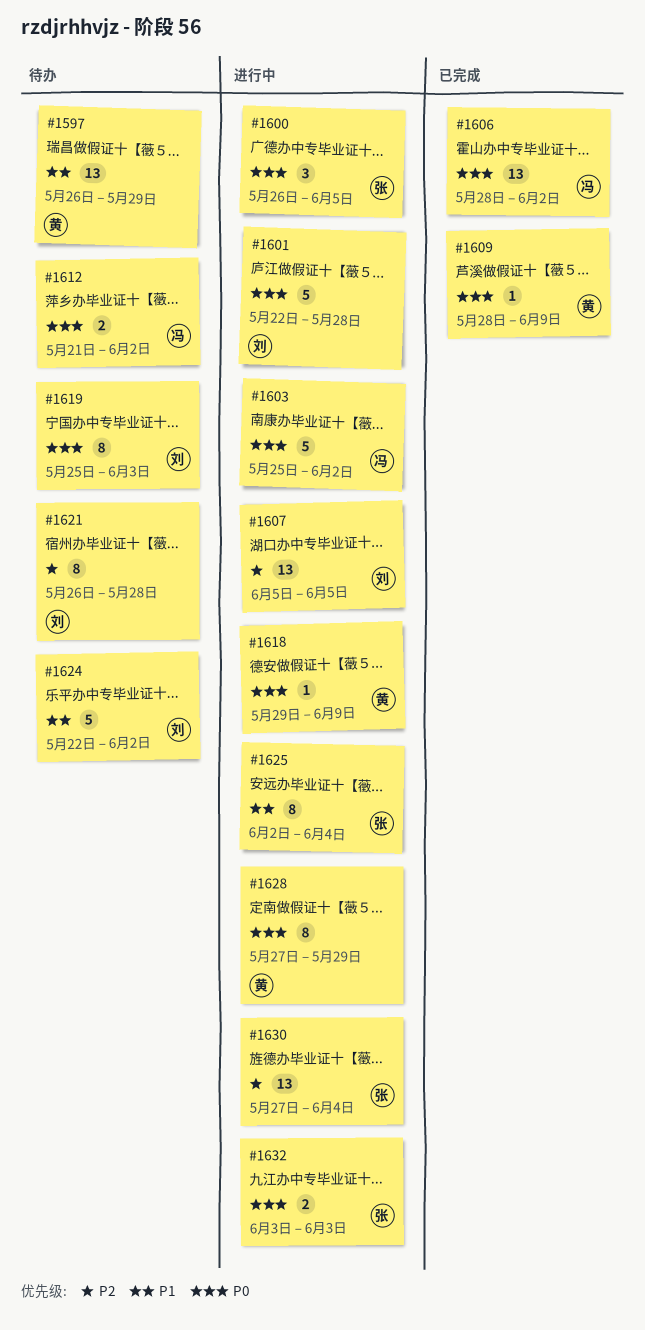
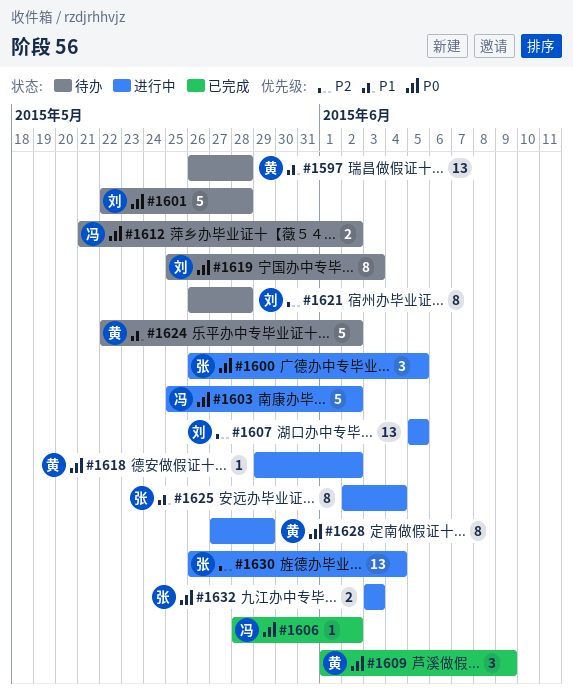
#1597, due: May 29 -> May 28
#1601, status: 进行中 -> 待办
#1606, estimate: 13 -> 1
#1609, estimate: 1 -> 3
#1609, start: May 28 -> Jun 1
#1618, due: Jun 9 -> Jun 2
#1624, owner: 刘 -> 黄
#1630, start: May 27 -> May 26

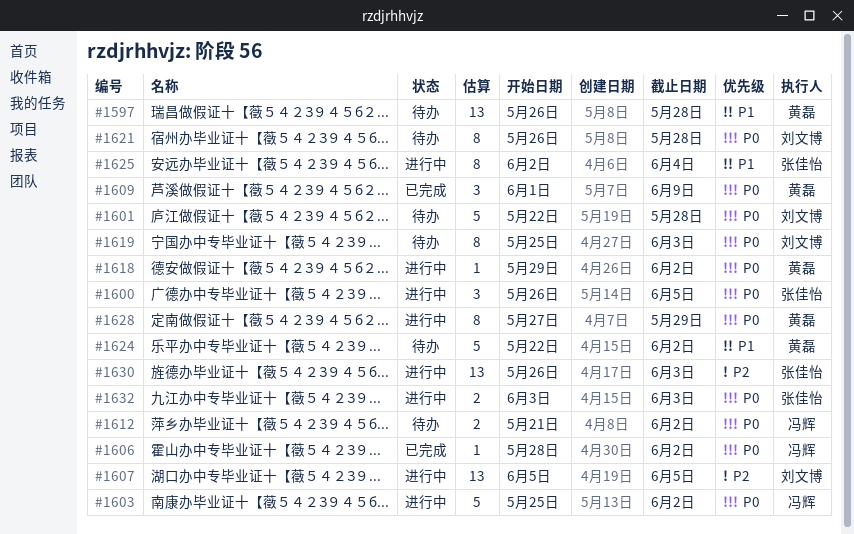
#1621, priority: P2 -> P0
#1630, due: Jun 4 -> Jun 3

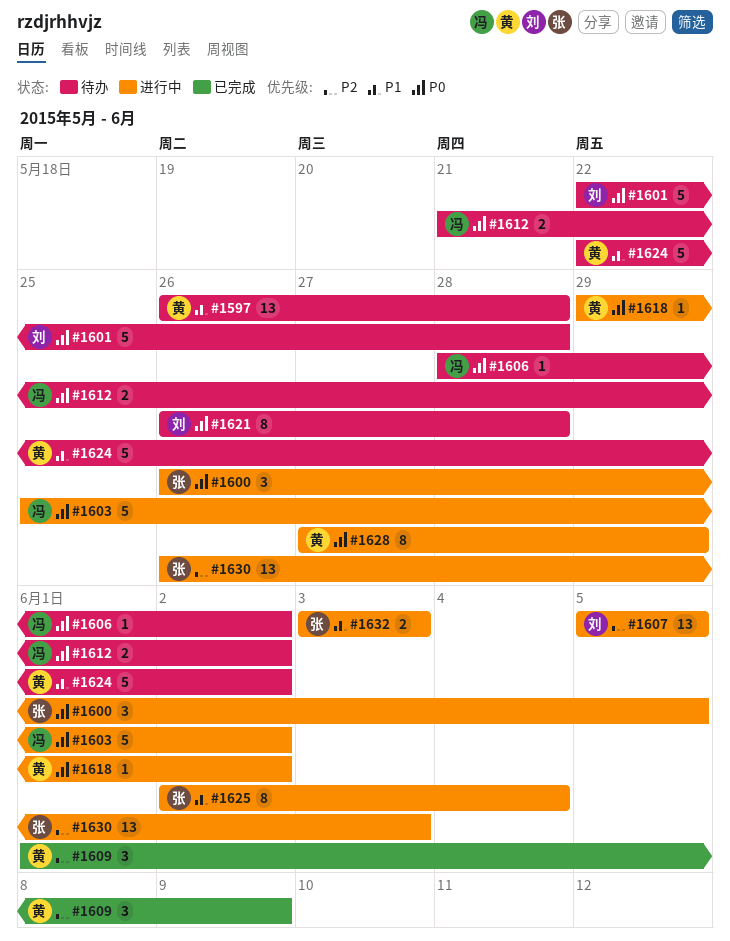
#1606, status: 已完成 -> 待办
#1609, priority: P0 -> P2
#1619: present -> none
#1632, priority: P0 -> P1

